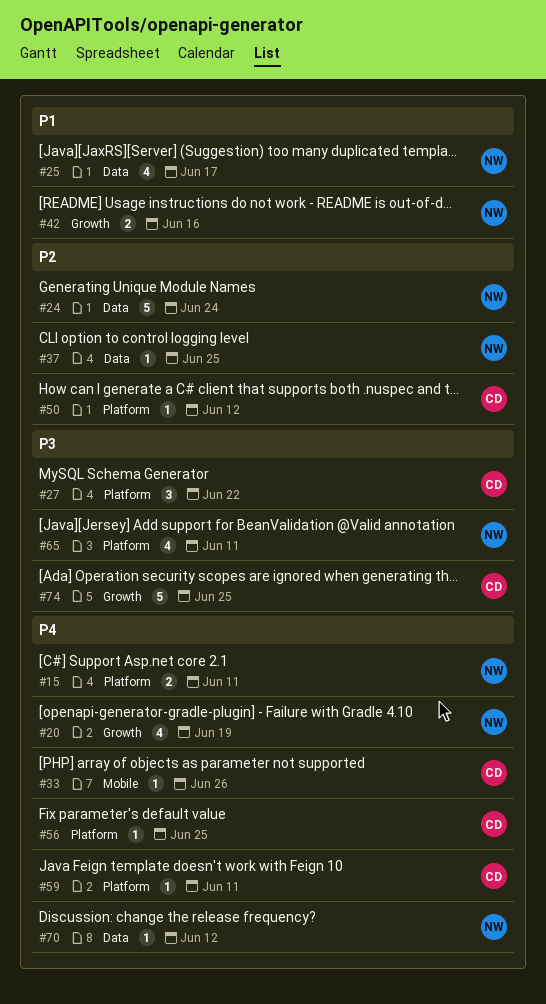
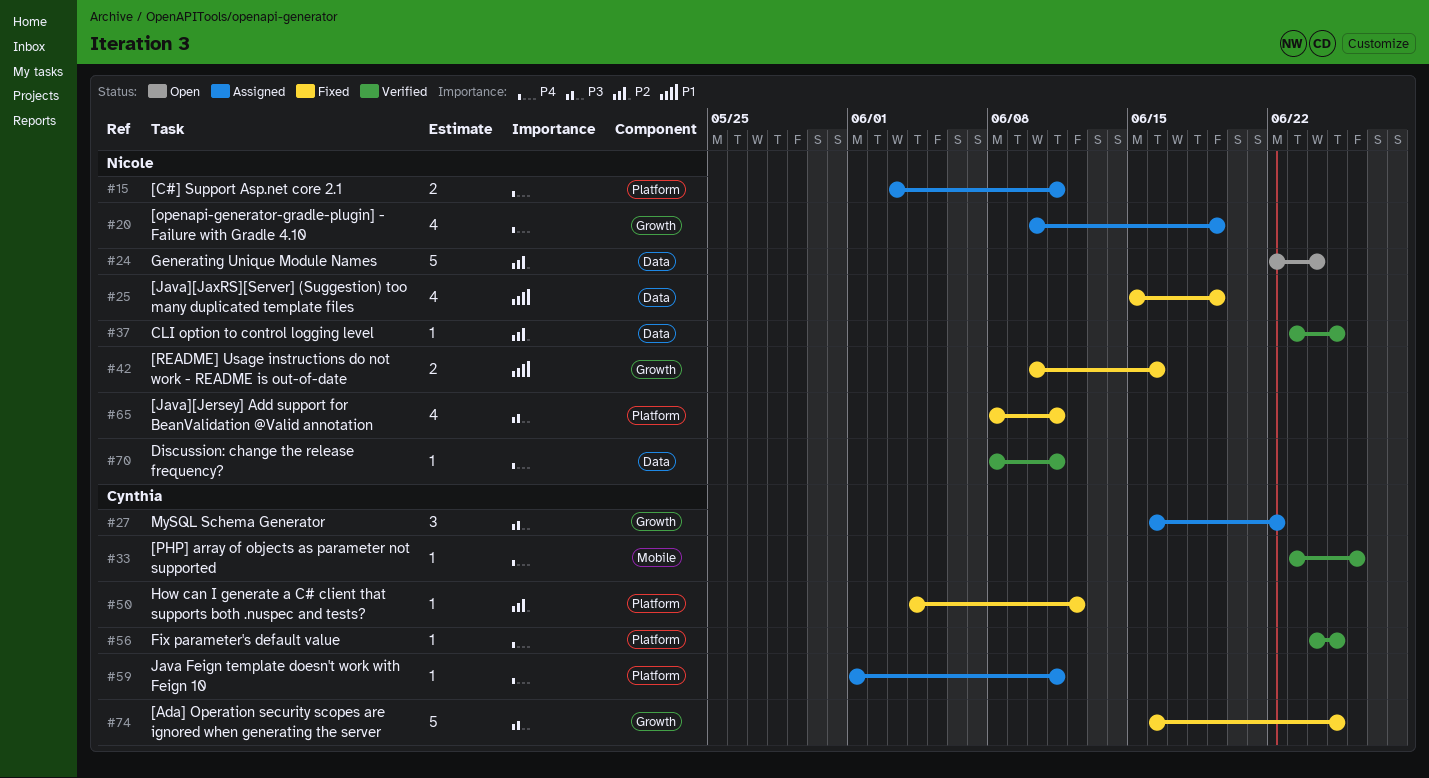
#25, due: Jun 17 -> Jun 19
#27, label: Platform -> Growth
#70, due: Jun 12 -> Jun 11

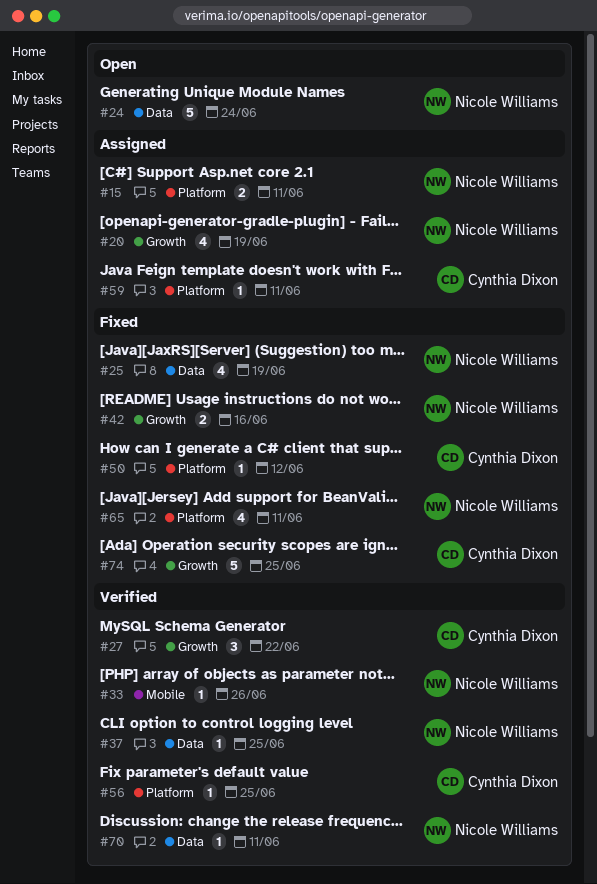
#27, status: Assigned -> Verified
#33, owner: Cynthia Dixon -> Nicole Williams

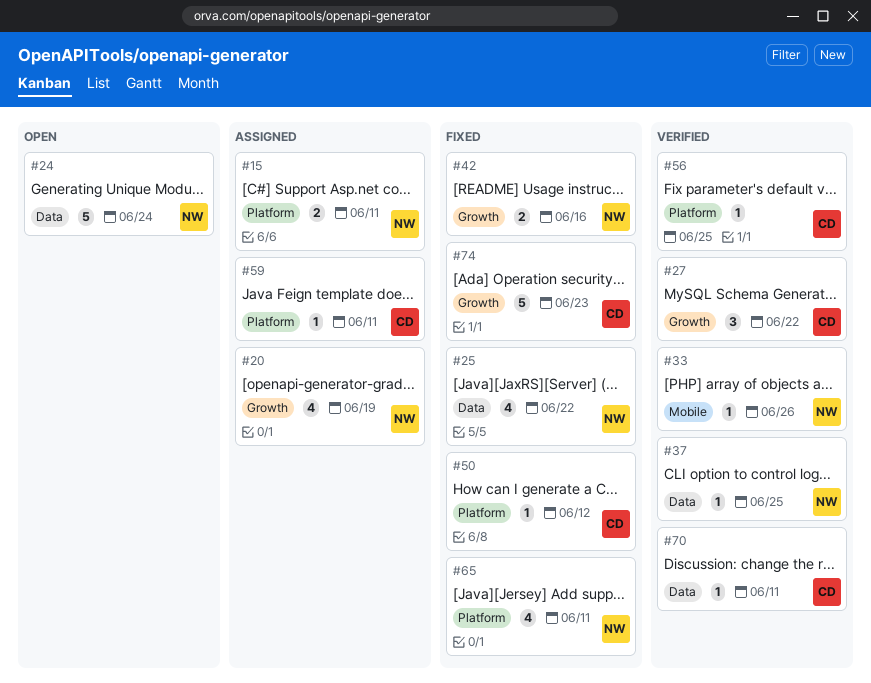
#25, due: Jun 19 -> Jun 22
#70, owner: Nicole Williams -> Cynthia Dixon
#74, due: Jun 25 -> Jun 23

